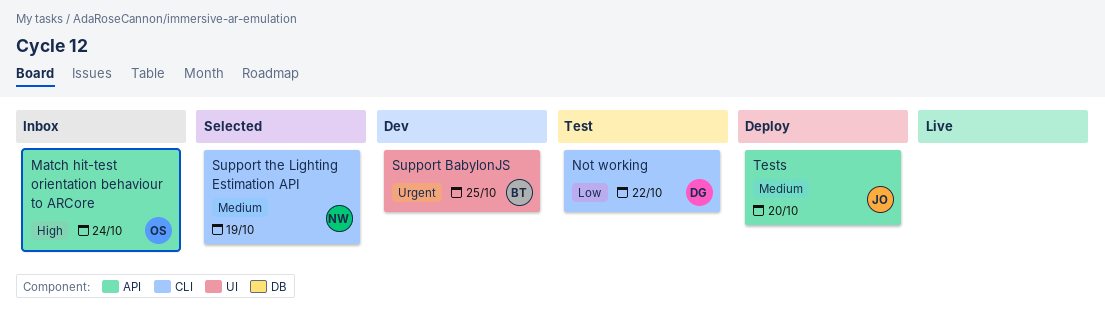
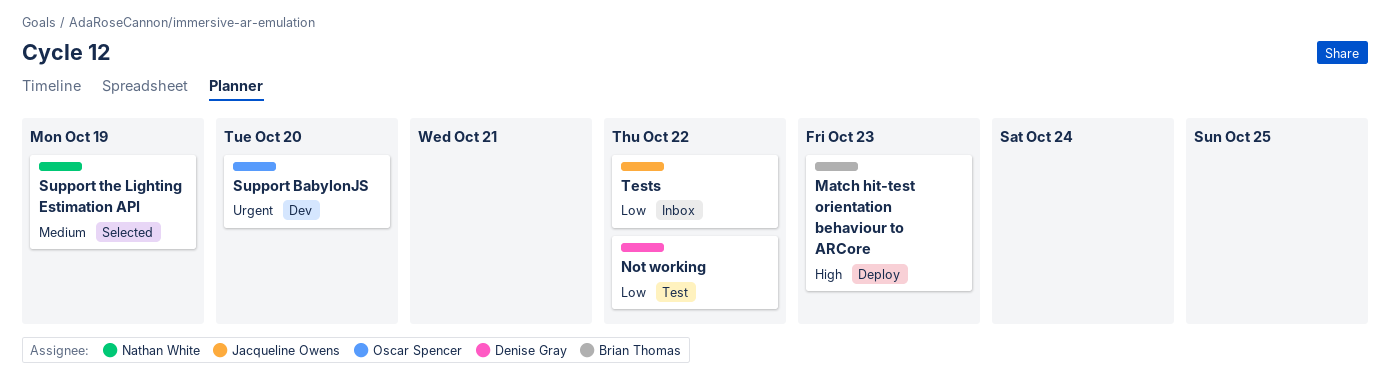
Match hit-test orientation behaviour to ARCore, status: Inbox -> Deploy
Match hit-test orientation behaviour to ARCore, owner: Oscar Spencer -> Brian Thomas
Match hit-test orientation behaviour to ARCore, due: Oct 24 -> Oct 23
Support BabylonJS, owner: Brian Thomas -> Oscar Spencer
Support BabylonJS, due: Oct 25 -> Oct 20
Tests, status: Deploy -> Inbox
Tests, priority: Medium -> Low
Tests, due: Oct 20 -> Oct 22

